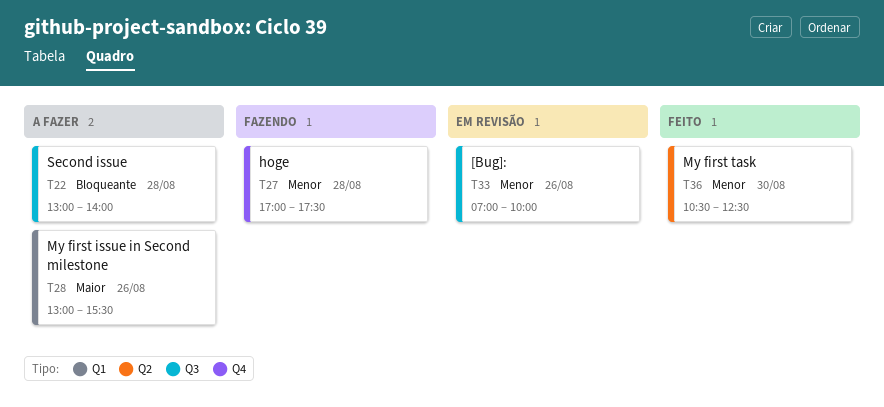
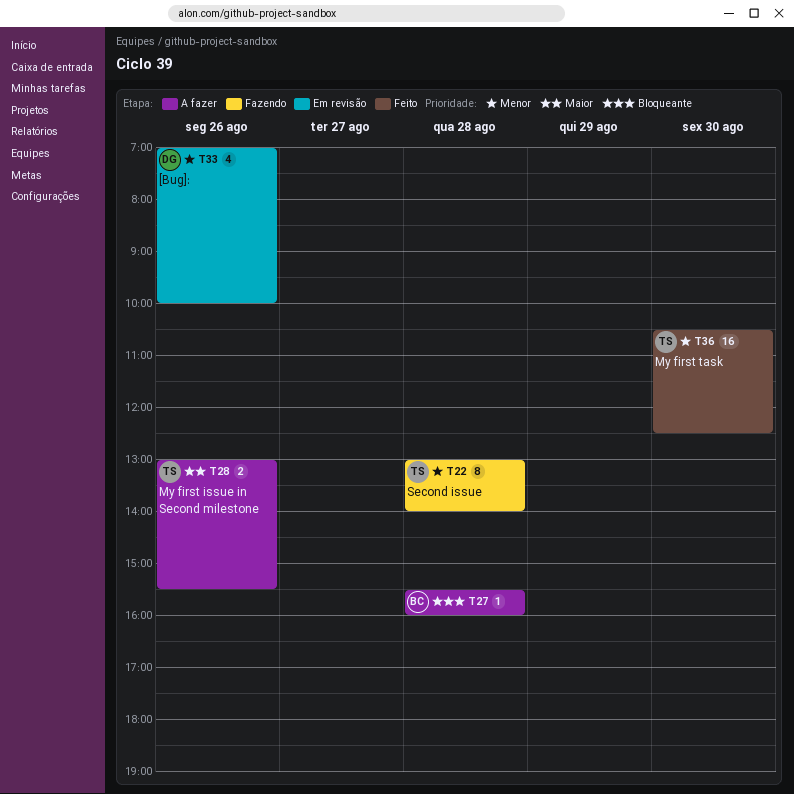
T22, status: A fazer -> Fazendo
T22, priority: Bloqueante -> Menor
T27, status: Fazendo -> A fazer
T27, priority: Menor -> Bloqueante
T27, begins: 17:00 -> 15:30
T27, ends: 17:30 -> 16:00

